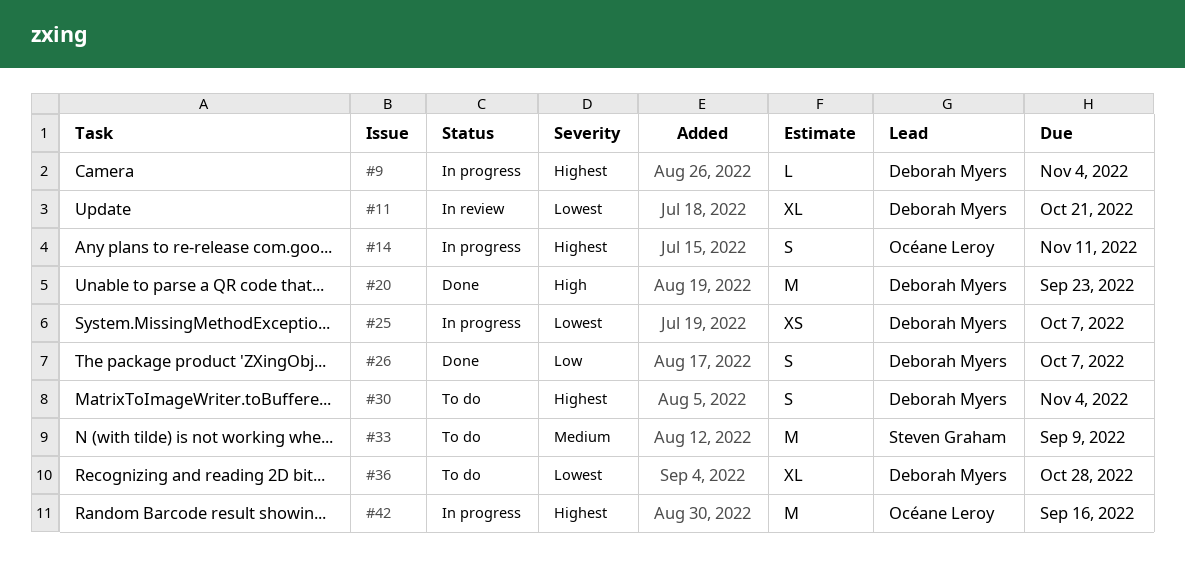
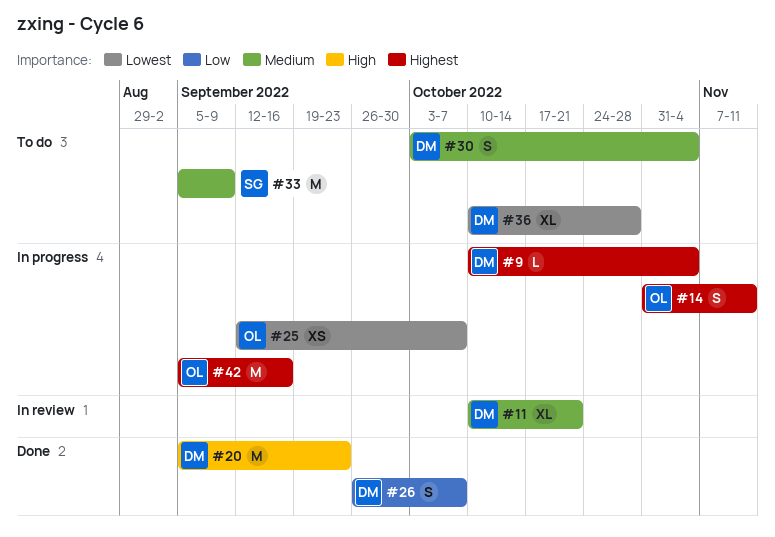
#11, priority: Lowest -> Medium
#25, owner: Deborah Myers -> Océane Leroy
#30, priority: Highest -> Medium

